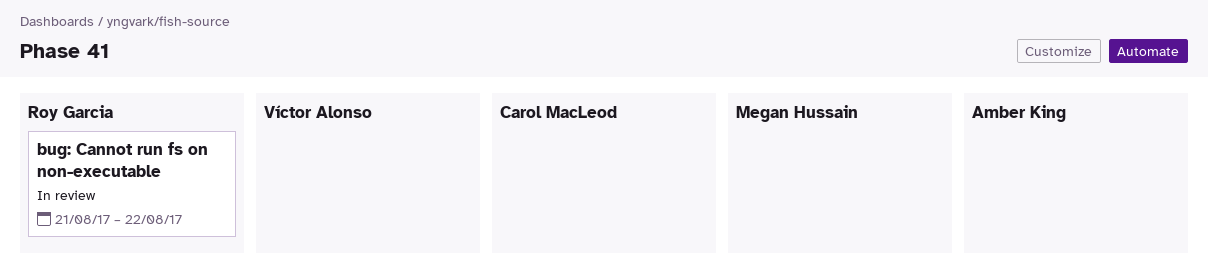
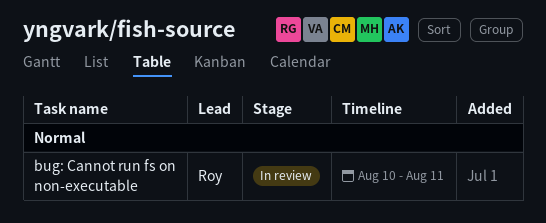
bug: Cannot run fs on non-executable, start: Aug 21 -> Aug 10
bug: Cannot run fs on non-executable, due: Aug 22 -> Aug 11

